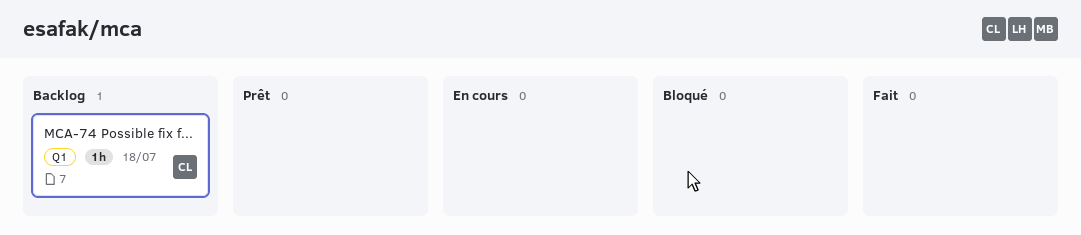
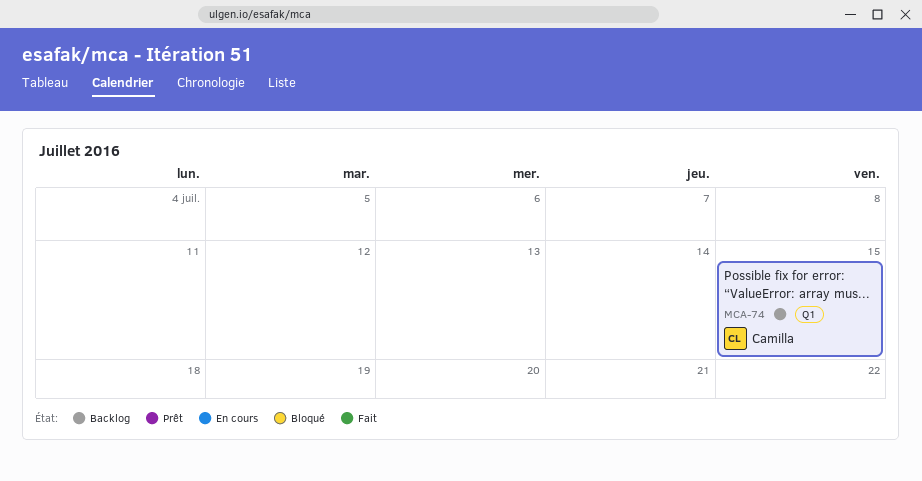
MCA-74, due: Jul 18 -> Jul 15

